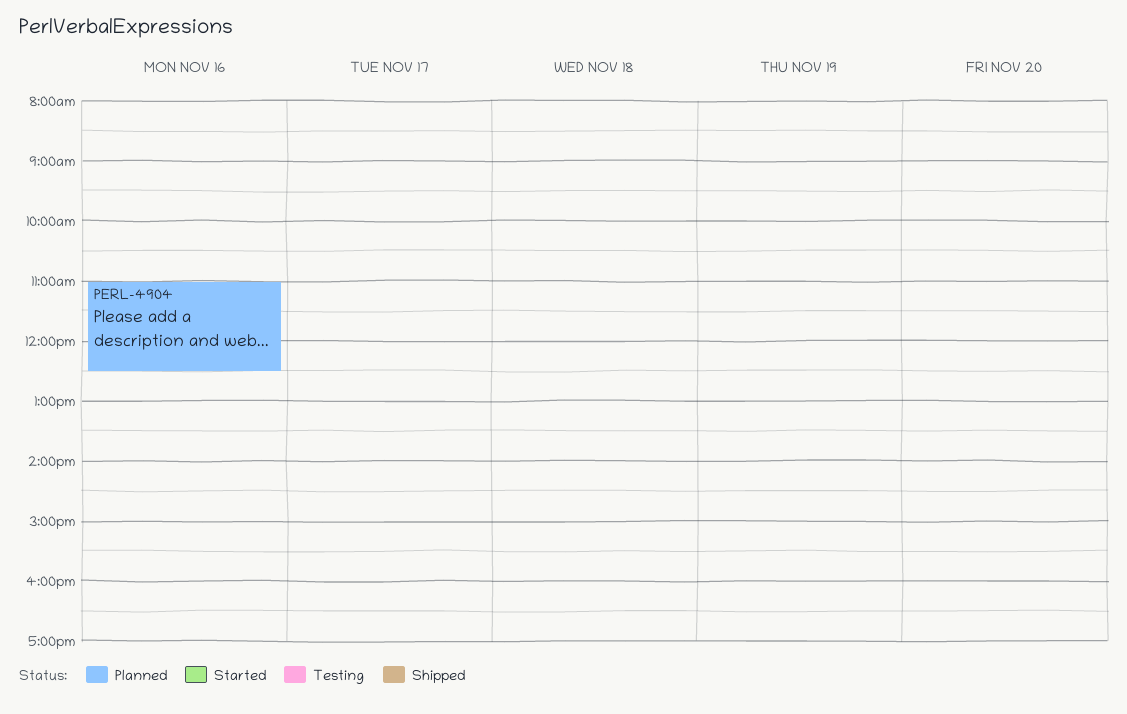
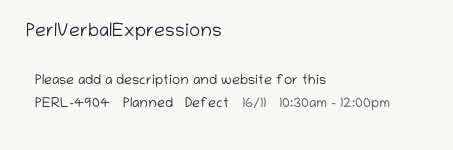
PERL-4904, begins: 11:00 -> 10:30
PERL-4904, ends: 12:30 -> 12:00

